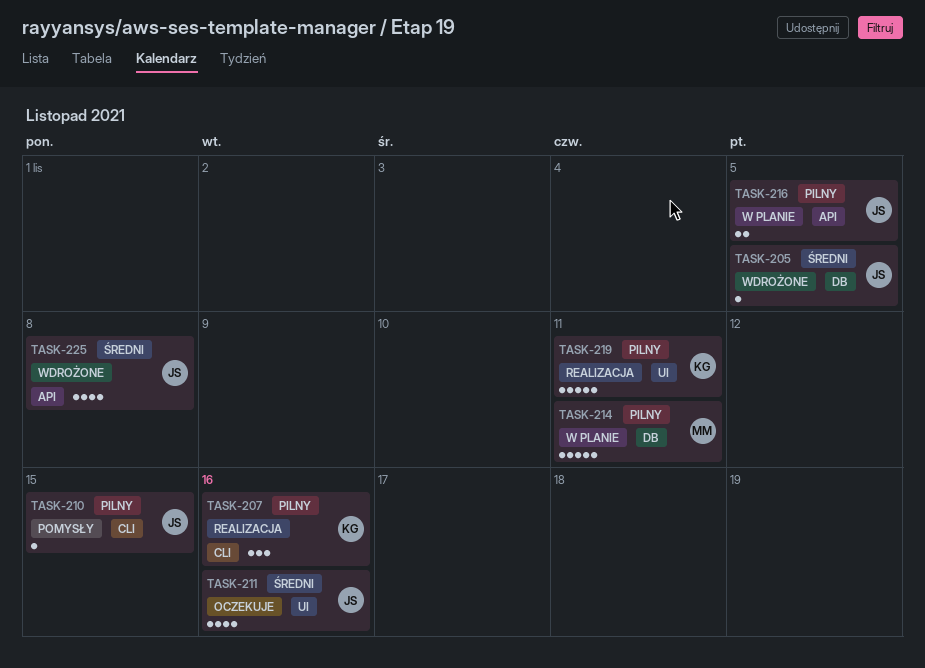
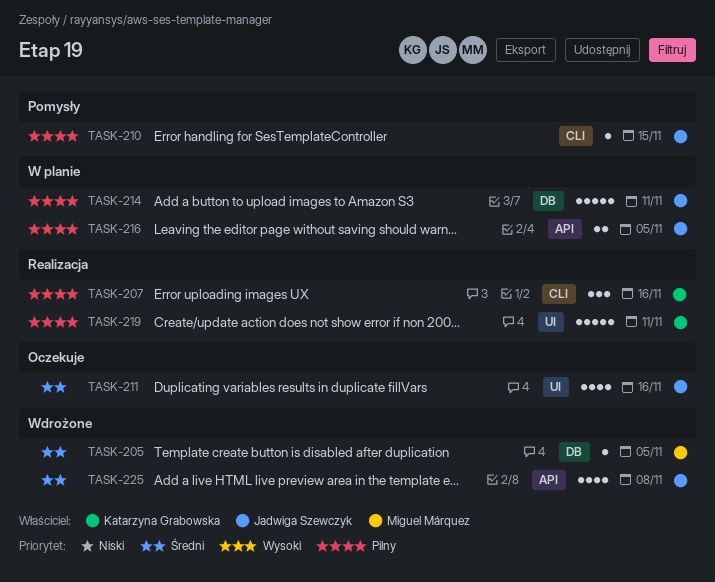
TASK-205, owner: Jadwiga Szewczyk -> Miguel Márquez
TASK-214, owner: Miguel Márquez -> Jadwiga Szewczyk

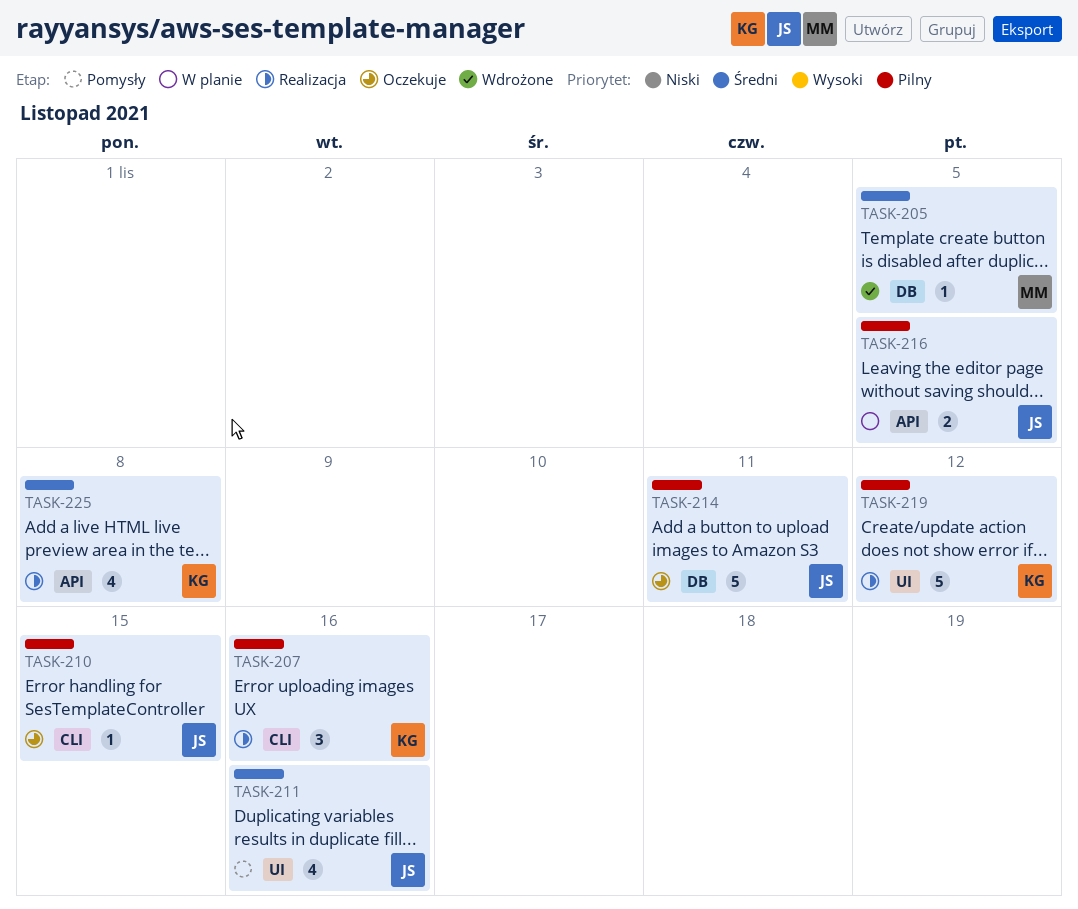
TASK-210, status: Pomysły -> Oczekuje
TASK-211, status: Oczekuje -> Pomysły
TASK-214, status: W planie -> Oczekuje
TASK-219, due: Nov 11 -> Nov 12
TASK-225, status: Wdrożone -> Realizacja
TASK-225, owner: Jadwiga Szewczyk -> Katarzyna Grabowska

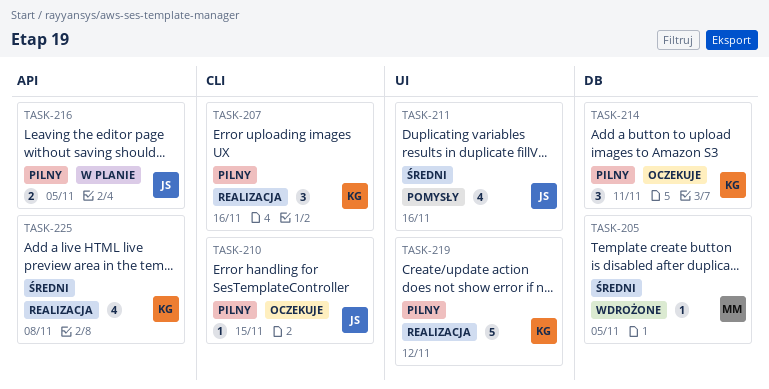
TASK-214, owner: JS -> KG
TASK-214, estimate: 5 -> 3

